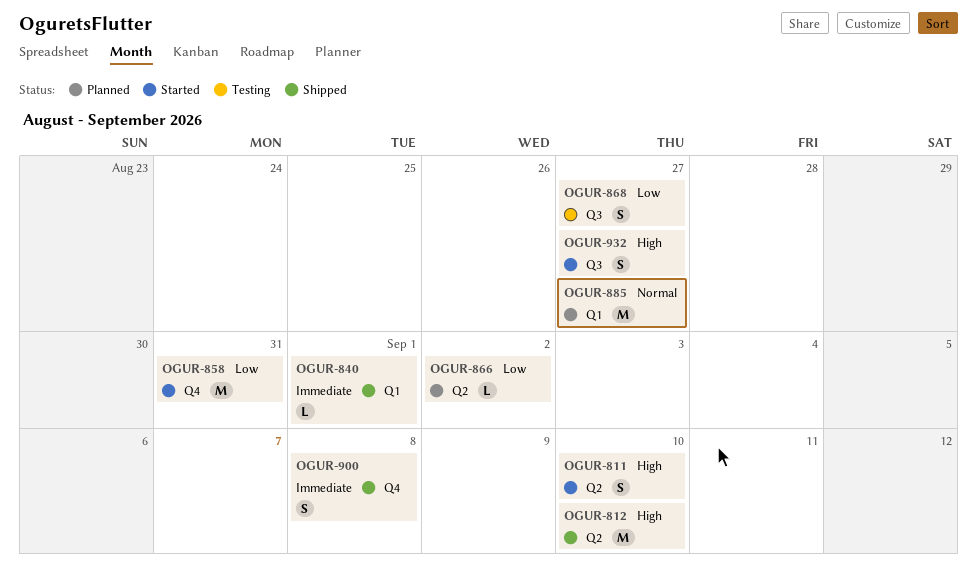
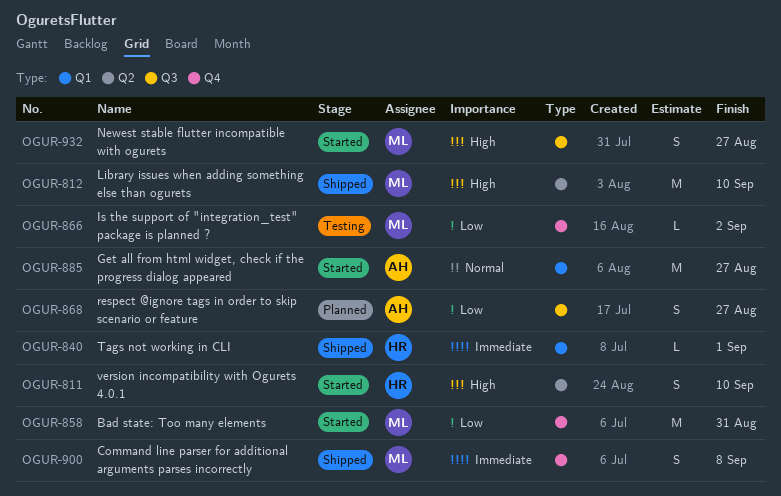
OGUR-866, status: Planned -> Testing
OGUR-866, label: Q2 -> Q4
OGUR-868, status: Testing -> Planned
OGUR-885, status: Planned -> Started

